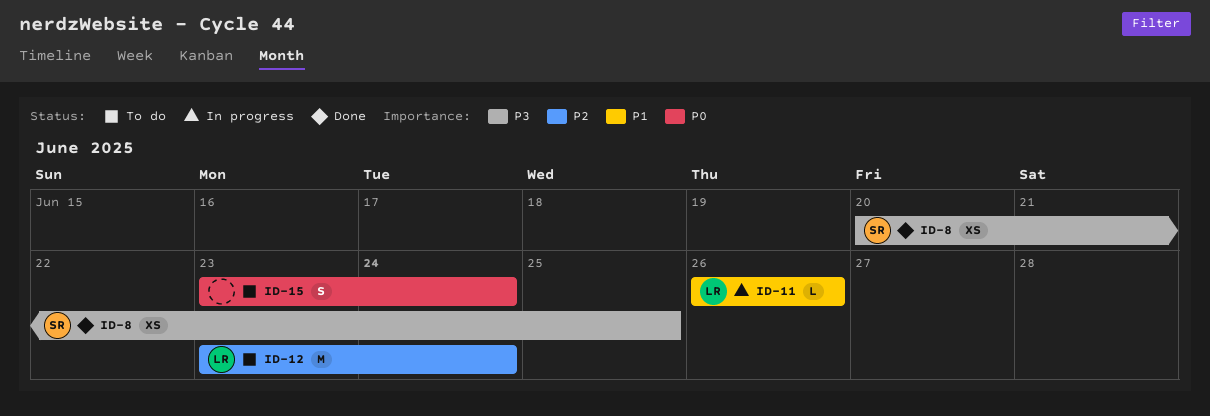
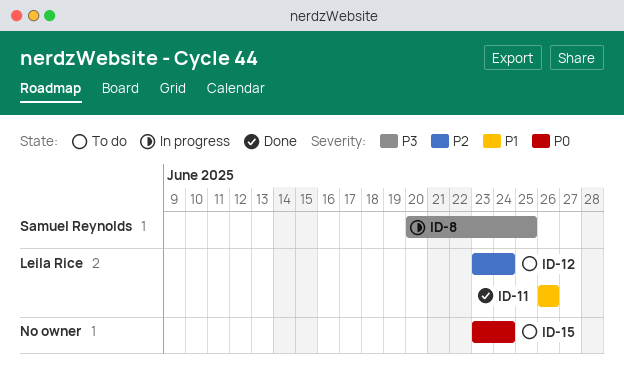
ID-8, status: Done -> In progress
ID-11, status: In progress -> Done

